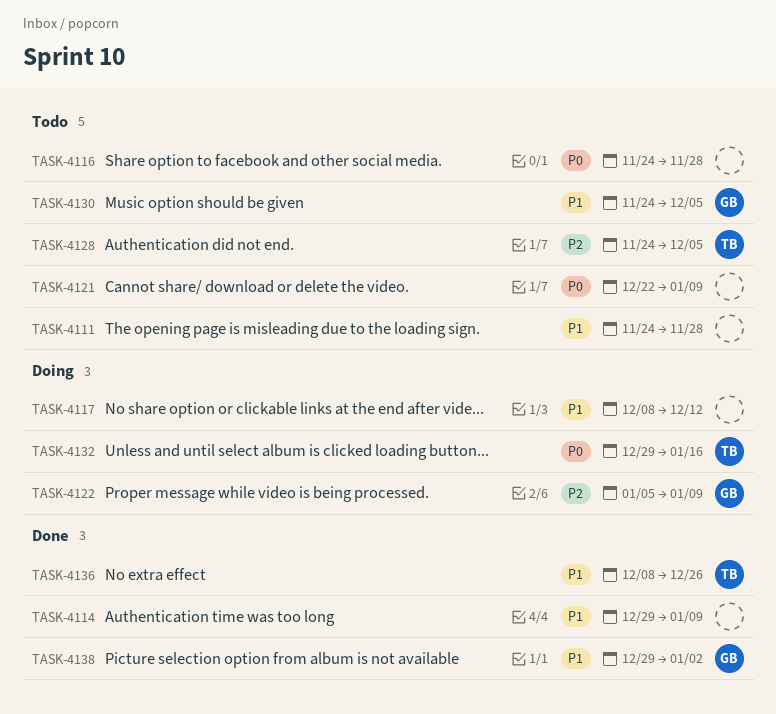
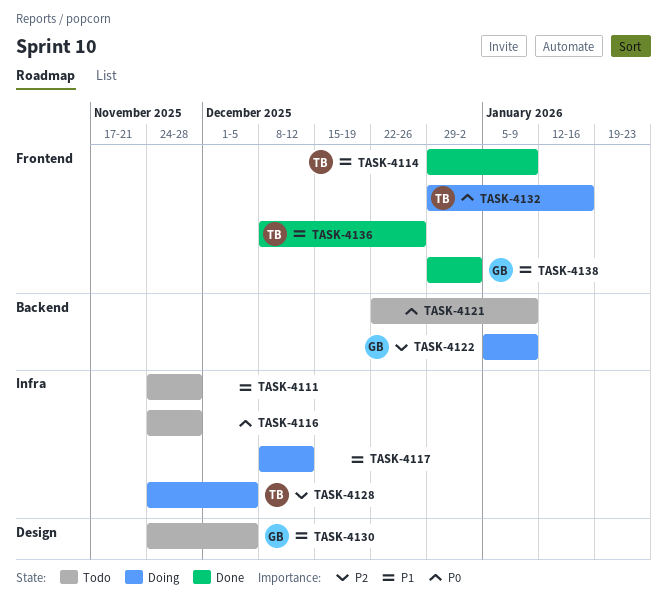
TASK-4114, owner: none -> TB
TASK-4128, status: Todo -> Doing

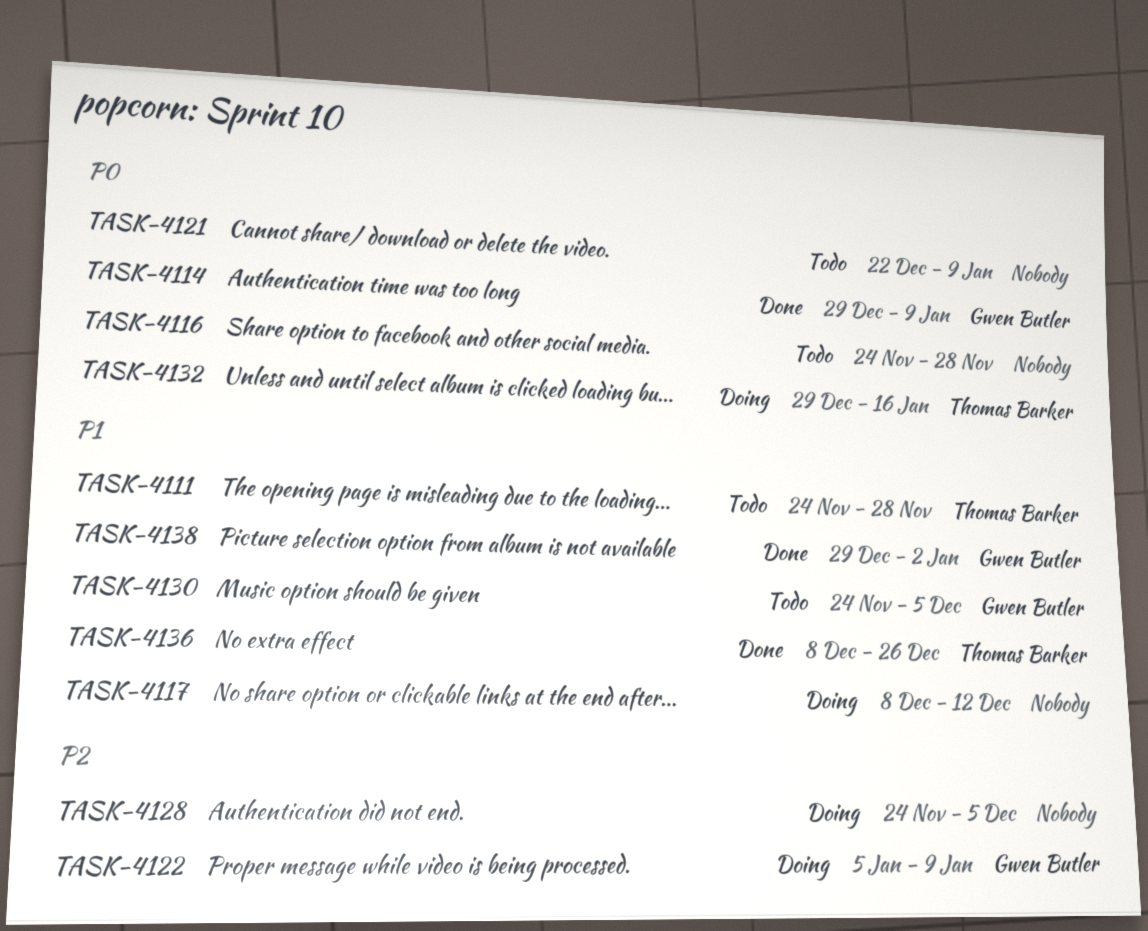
TASK-4111, owner: none -> Thomas Barker
TASK-4114, owner: Thomas Barker -> Gwen Butler
TASK-4114, priority: P1 -> P0
TASK-4128, owner: Thomas Barker -> none

